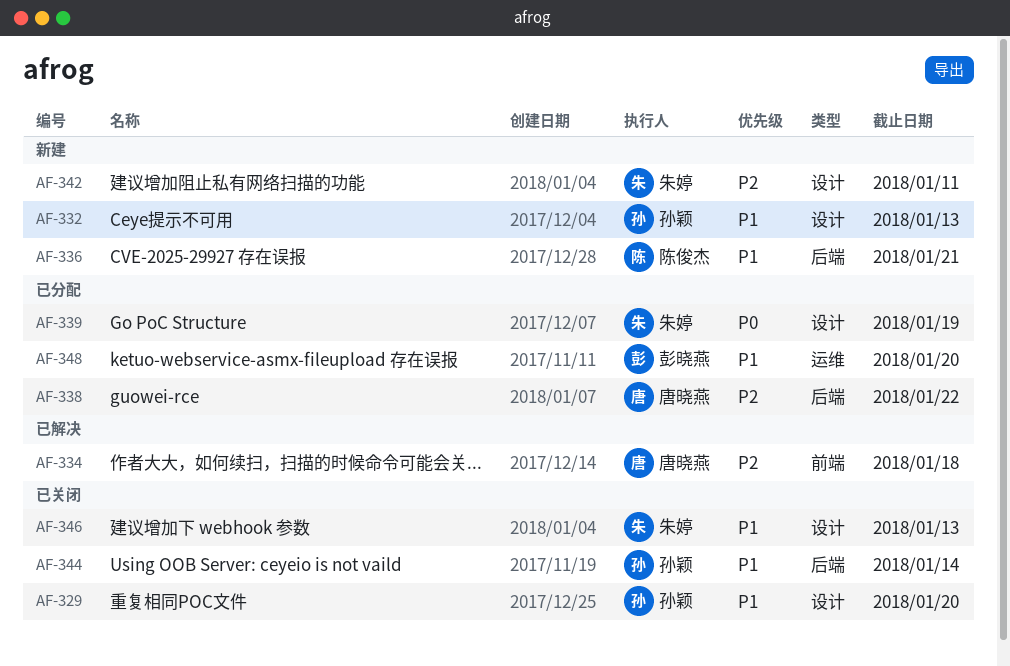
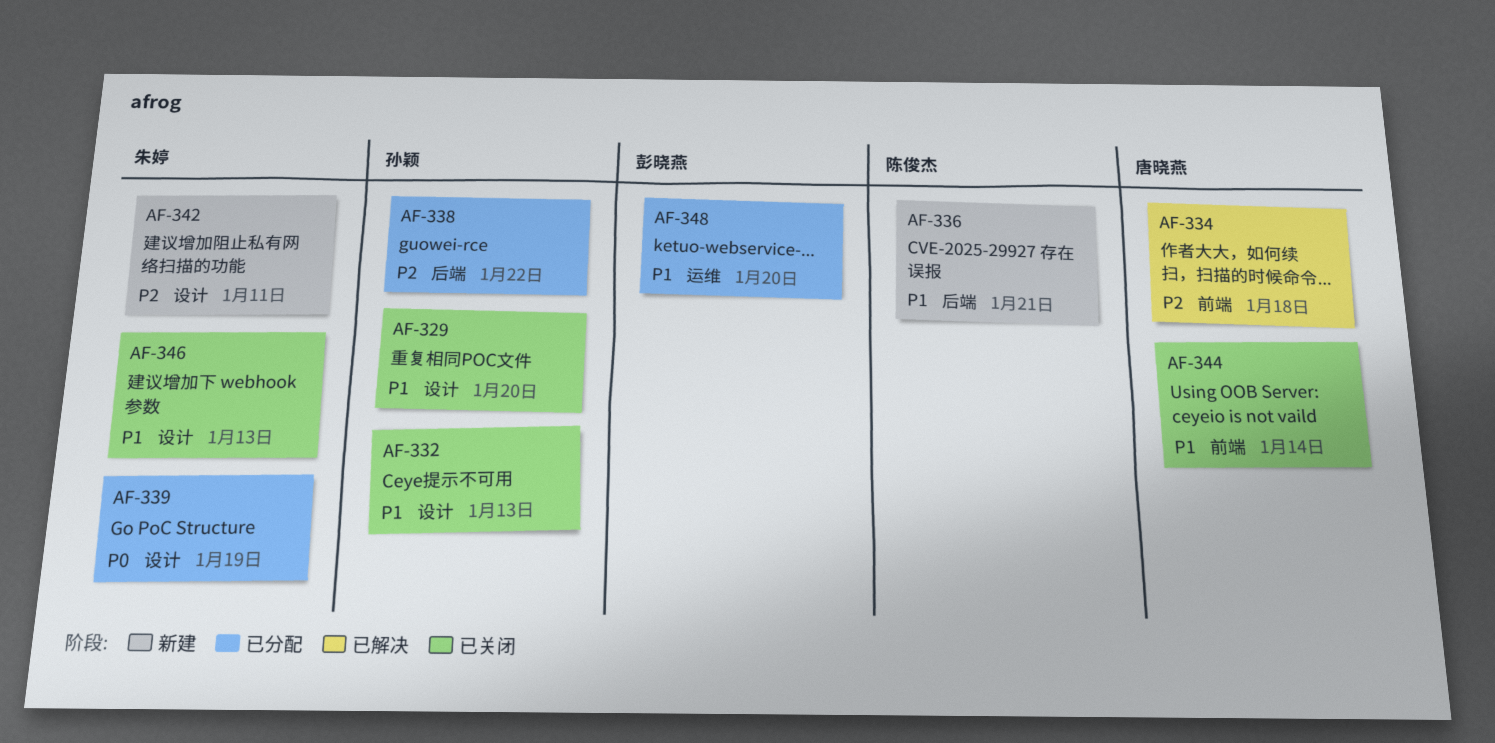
AF-332, status: 新建 -> 已关闭
AF-338, owner: 唐晓燕 -> 孙颖
AF-344, owner: 孙颖 -> 唐晓燕
AF-344, label: 后端 -> 前端

